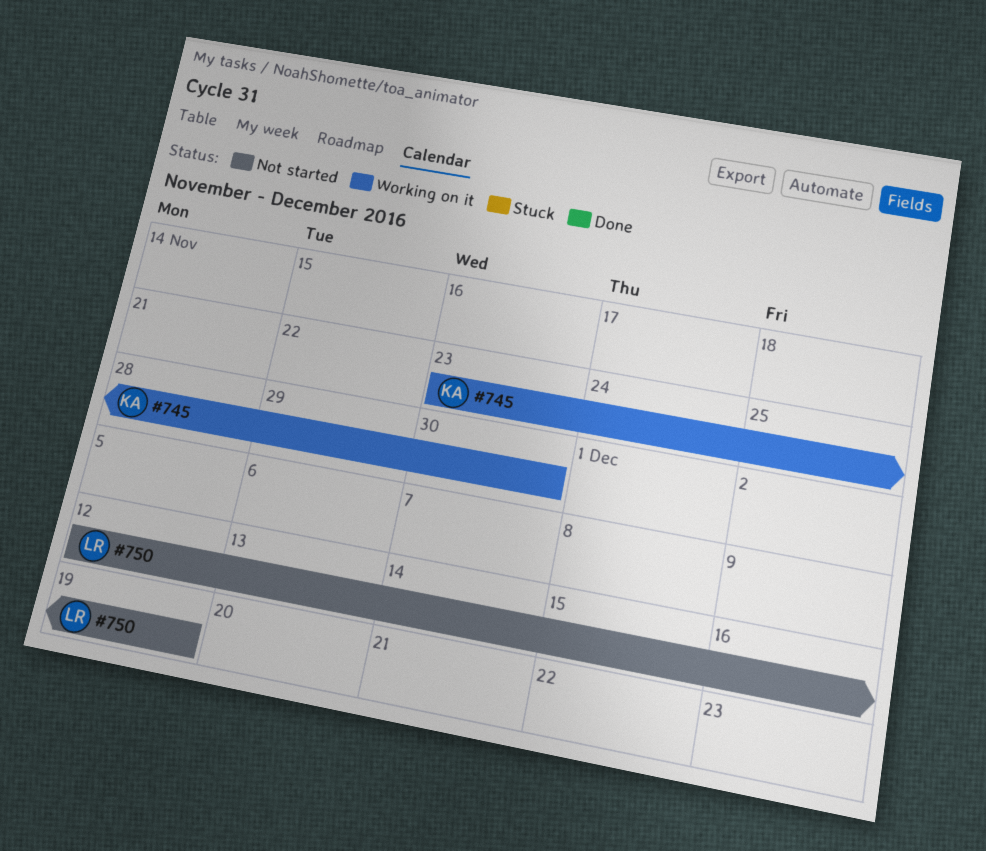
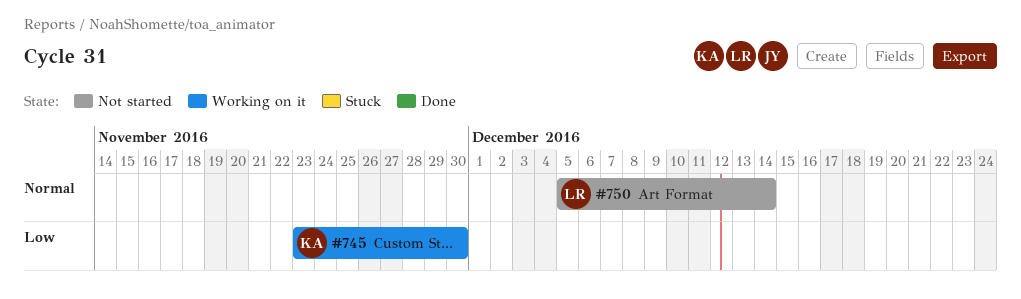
#750, start: Dec 12 -> Dec 5
#750, due: Dec 19 -> Dec 14

